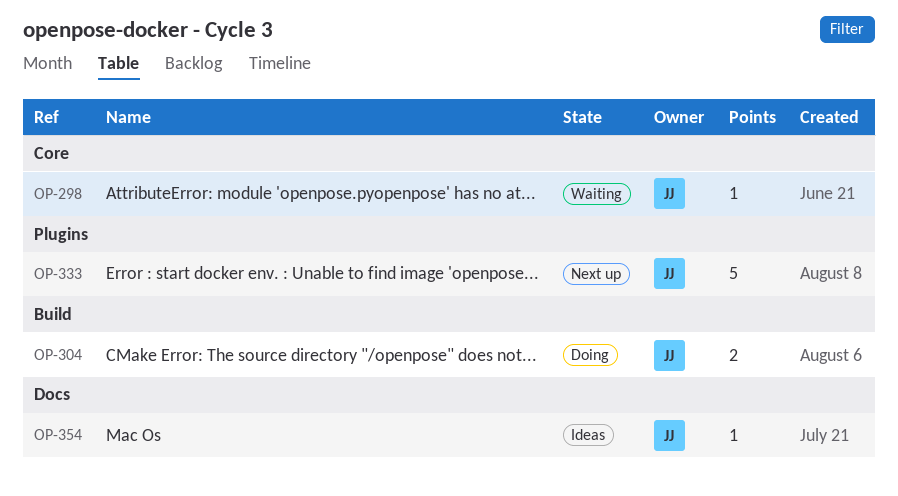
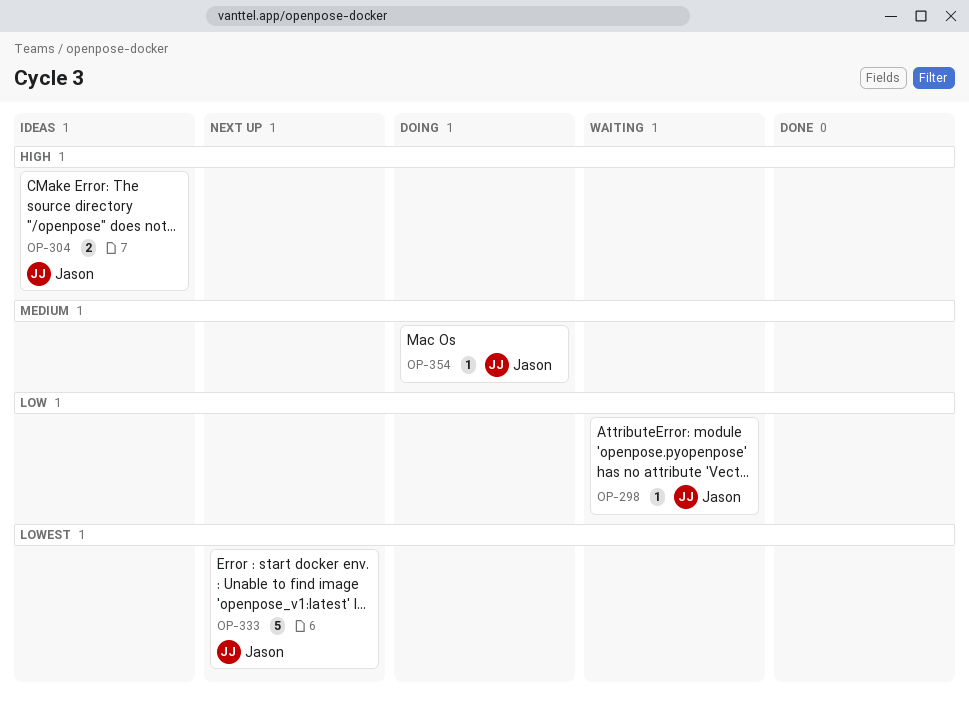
OP-304, status: Doing -> Ideas
OP-354, status: Ideas -> Doing

